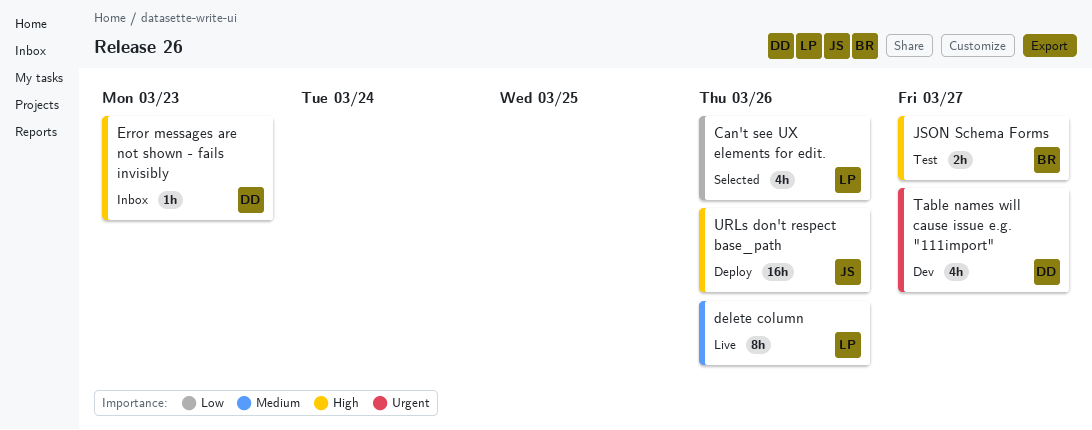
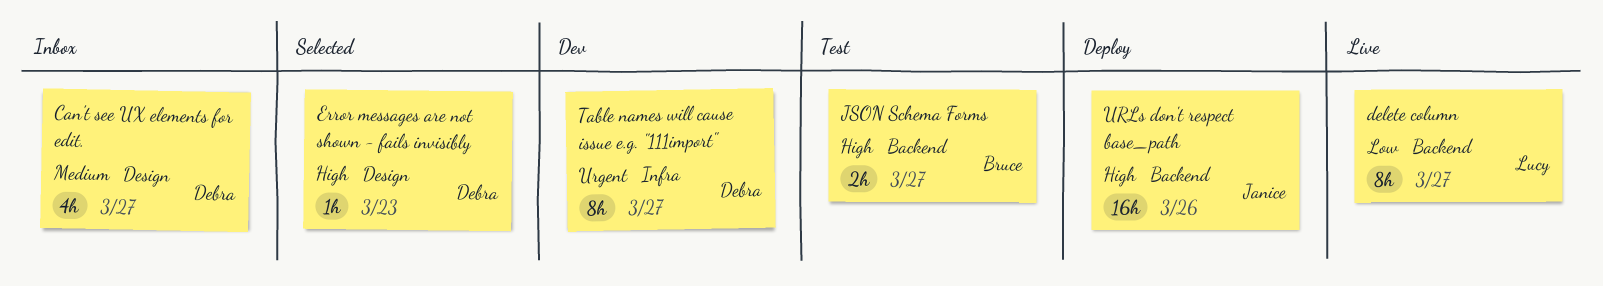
Can't see UX elements for edit., status: Selected -> Inbox
Can't see UX elements for edit., owner: Lucy -> Debra
Can't see UX elements for edit., priority: Low -> Medium
Can't see UX elements for edit., due: Mar 26 -> Mar 27
delete column, priority: Medium -> Low
delete column, due: Mar 26 -> Mar 27
Error messages are not shown - fails invisibly, status: Inbox -> Selected
Table names will cause issue e.g. "111import", estimate: 4h -> 8h

